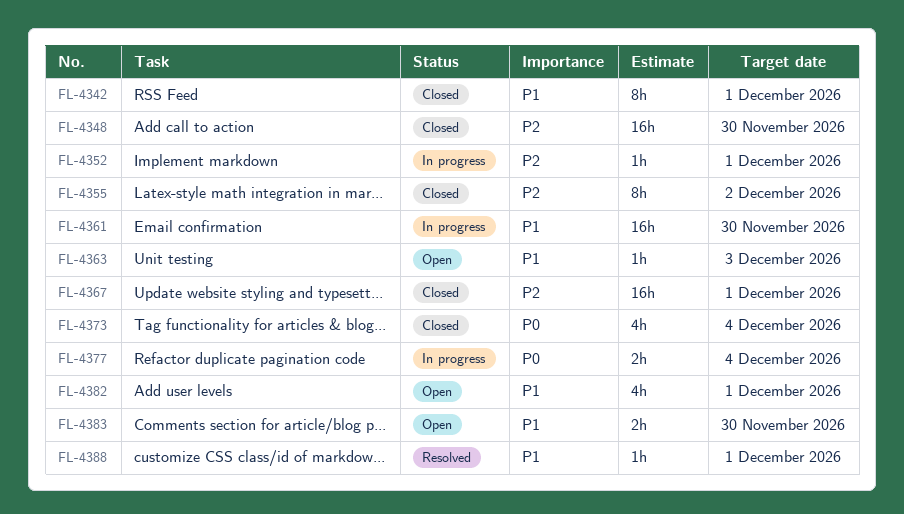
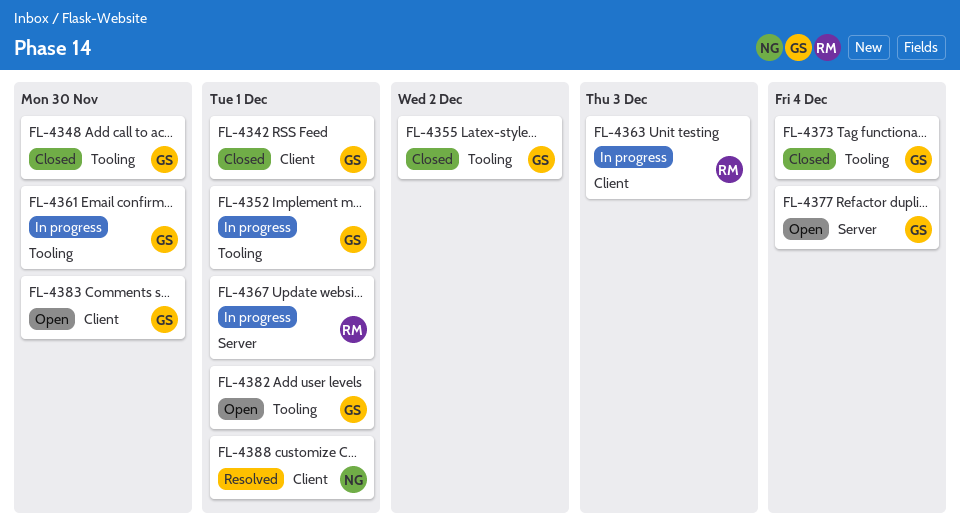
FL-4363, status: Open -> In progress
FL-4367, status: Closed -> In progress
FL-4377, status: In progress -> Open

